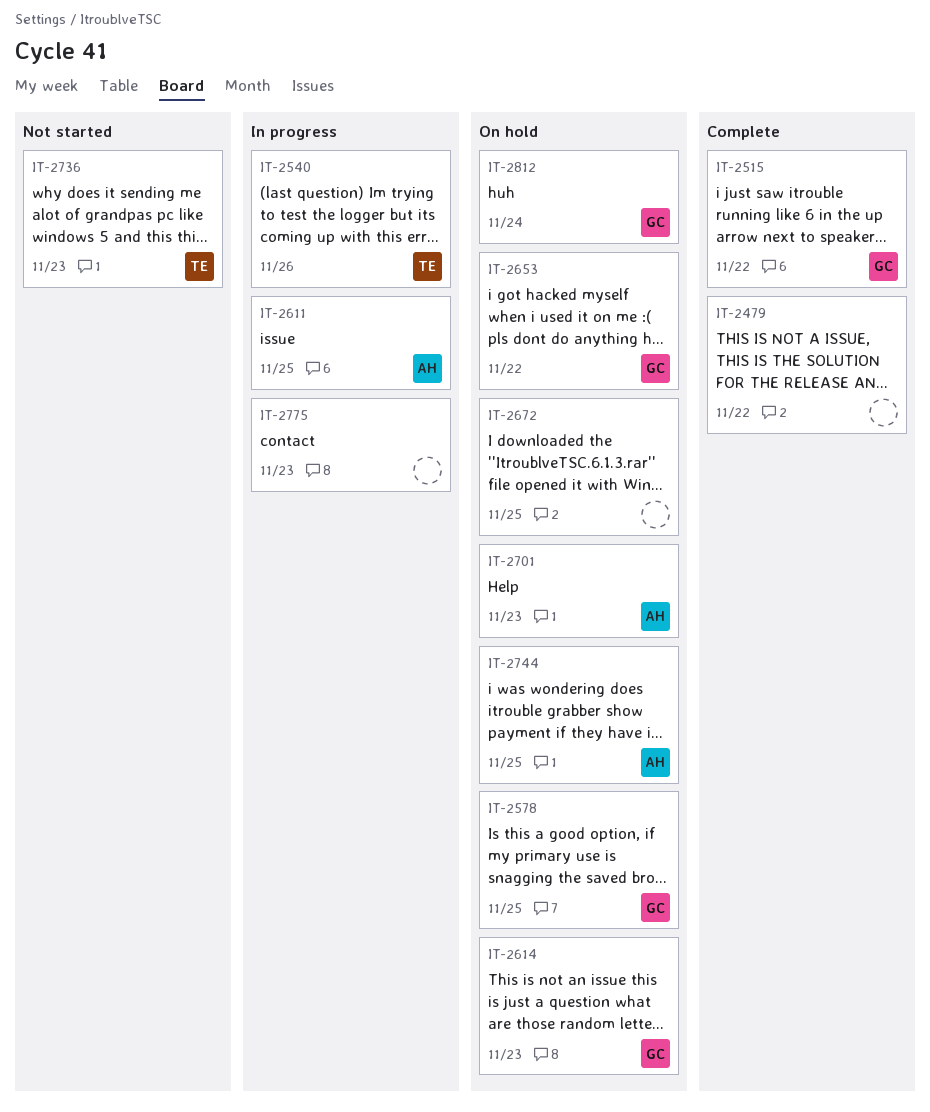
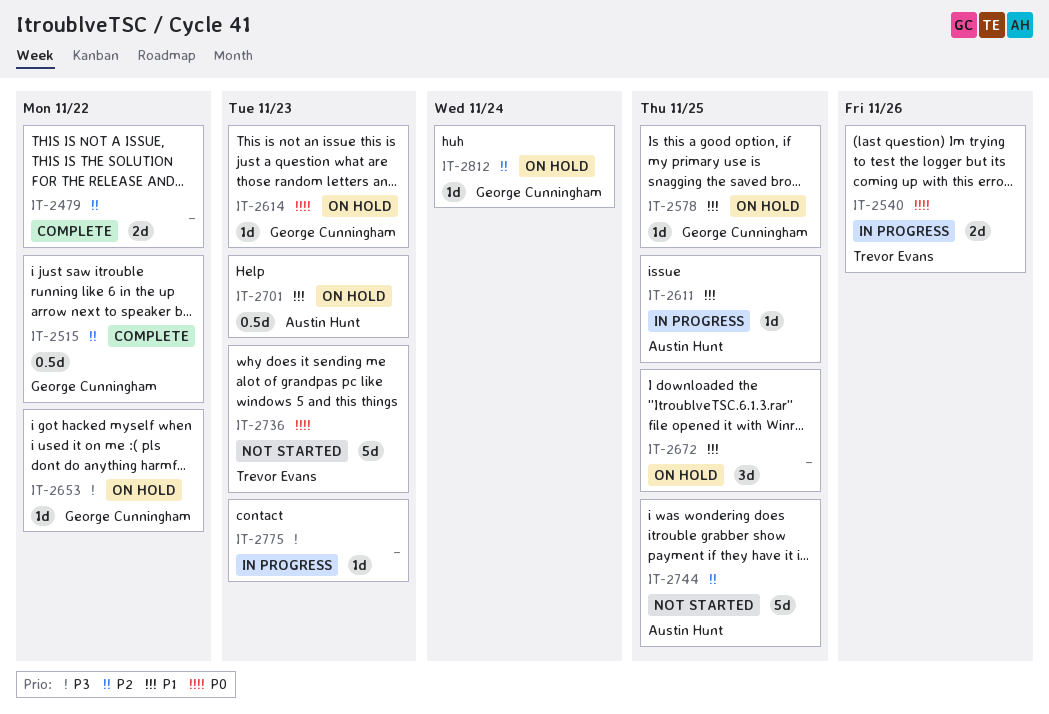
IT-2744, status: On hold -> Not started

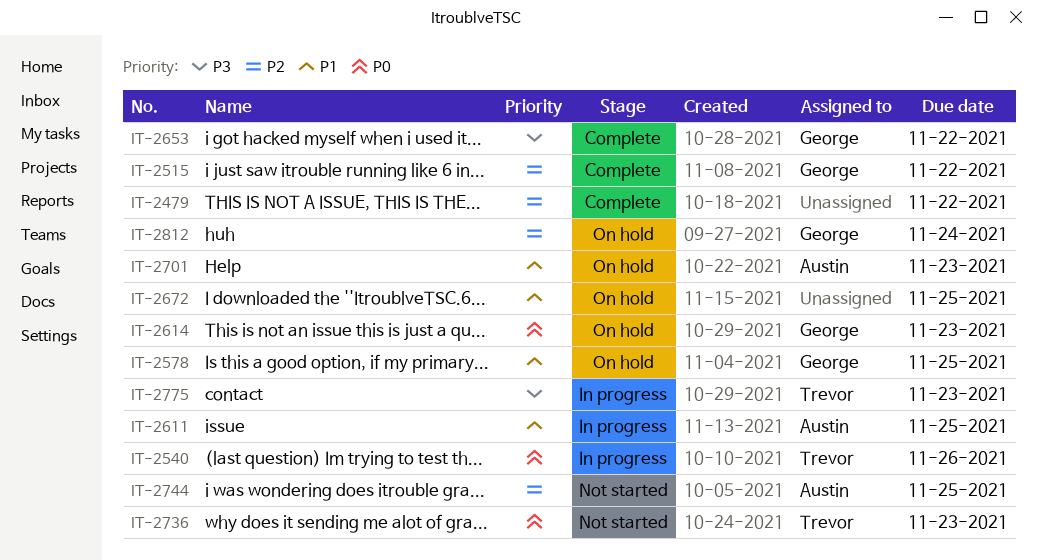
IT-2653, status: On hold -> Complete
IT-2775, owner: none -> Trevor Evans

